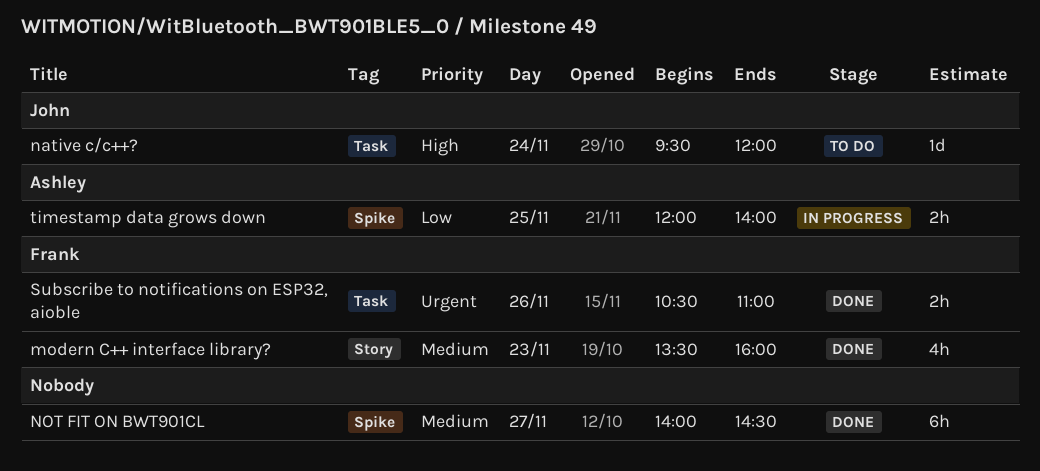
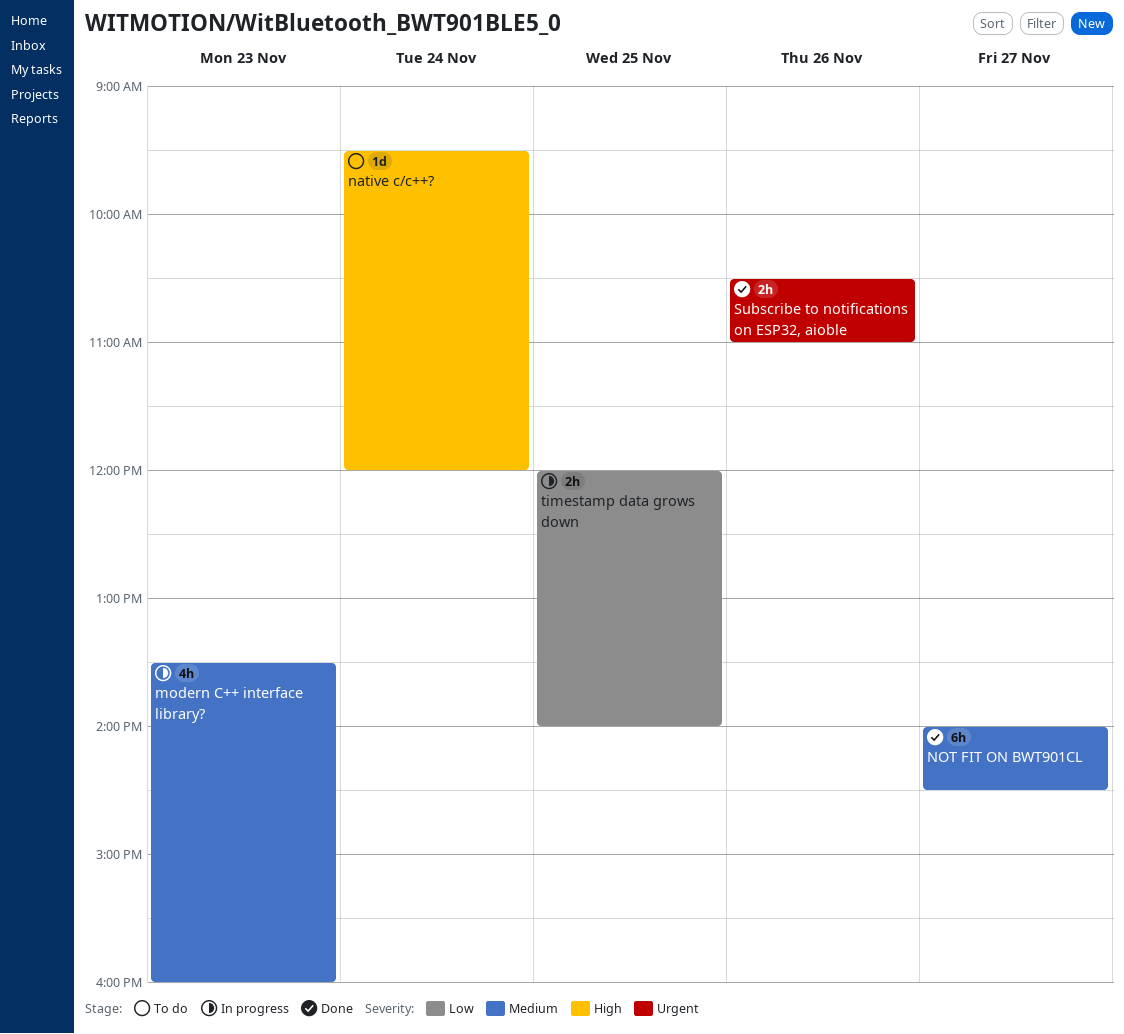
modern C++ interface library?, status: Done -> In progress

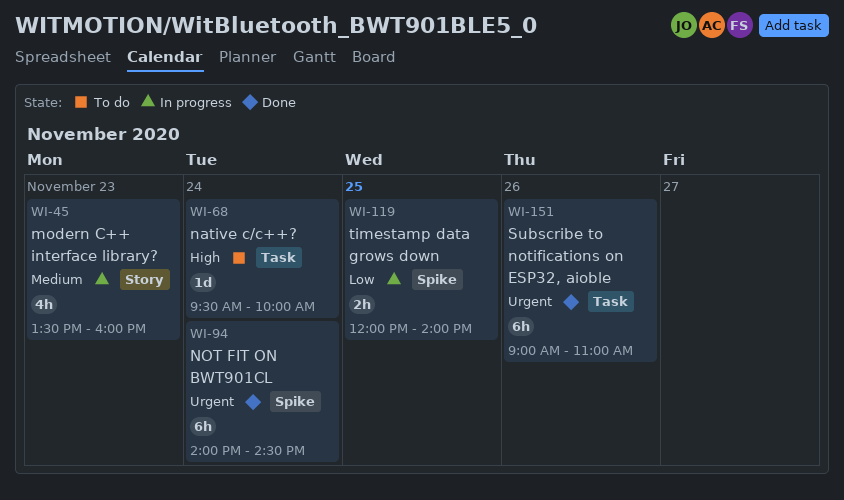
native c/c++?, ends: 12:00 -> 10:00
NOT FIT ON BWT901CL, priority: Medium -> Urgent
NOT FIT ON BWT901CL, day: Nov 27 -> Nov 24
Subscribe to notifications on ESP32, aioble, estimate: 2h -> 6h
Subscribe to notifications on ESP32, aioble, begins: 10:30 -> 09:00

